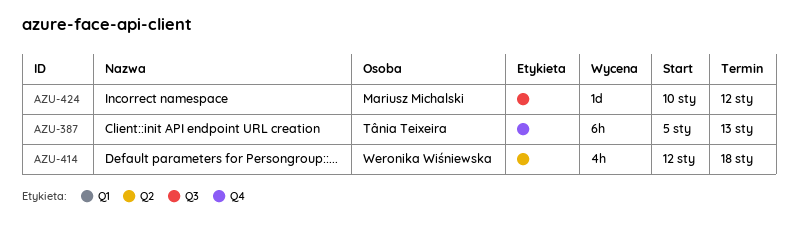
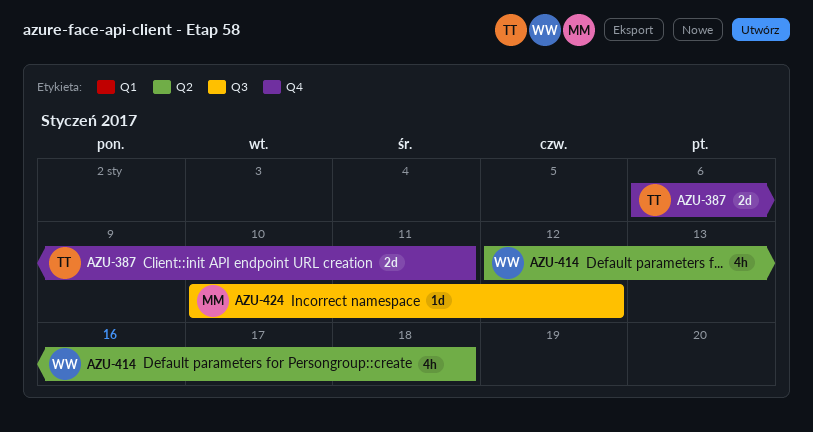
AZU-387, estimate: 6h -> 2d
AZU-387, start: Jan 5 -> Jan 6
AZU-387, due: Jan 13 -> Jan 11

